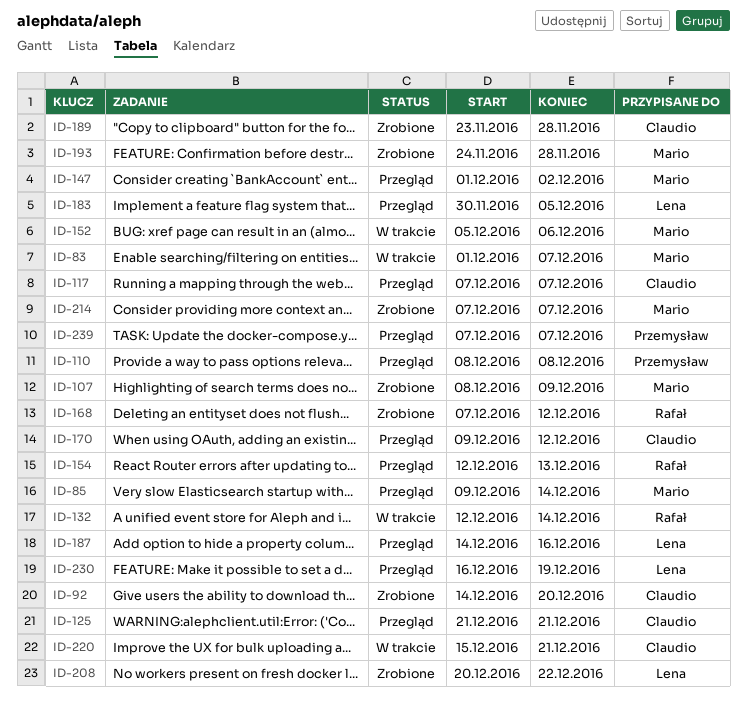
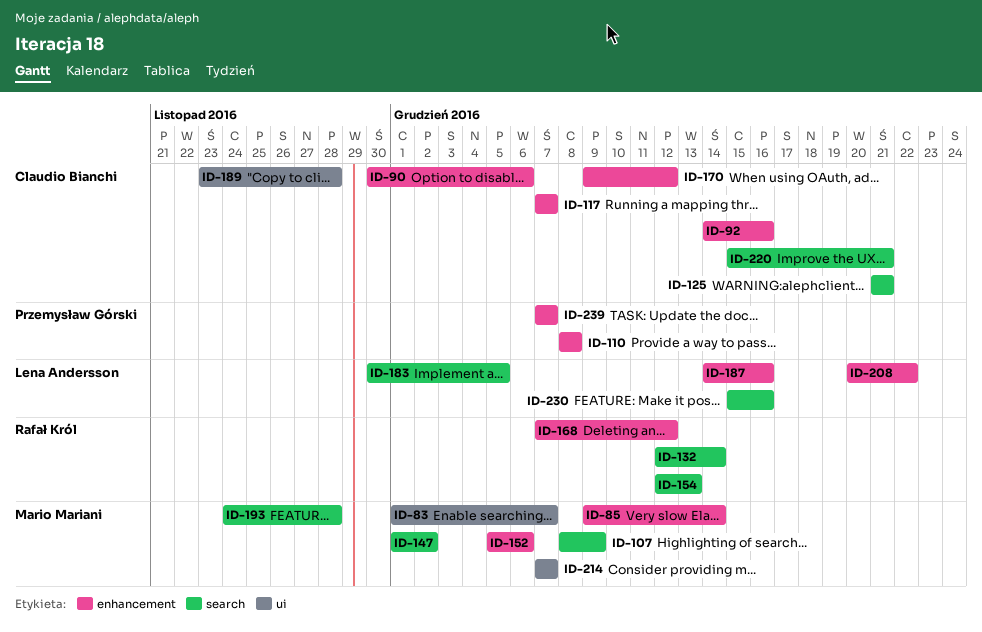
ID-90: none -> present
ID-92, due: Dec 20 -> Dec 16
ID-230, start: Dec 16 -> Dec 15
ID-230, due: Dec 19 -> Dec 16

